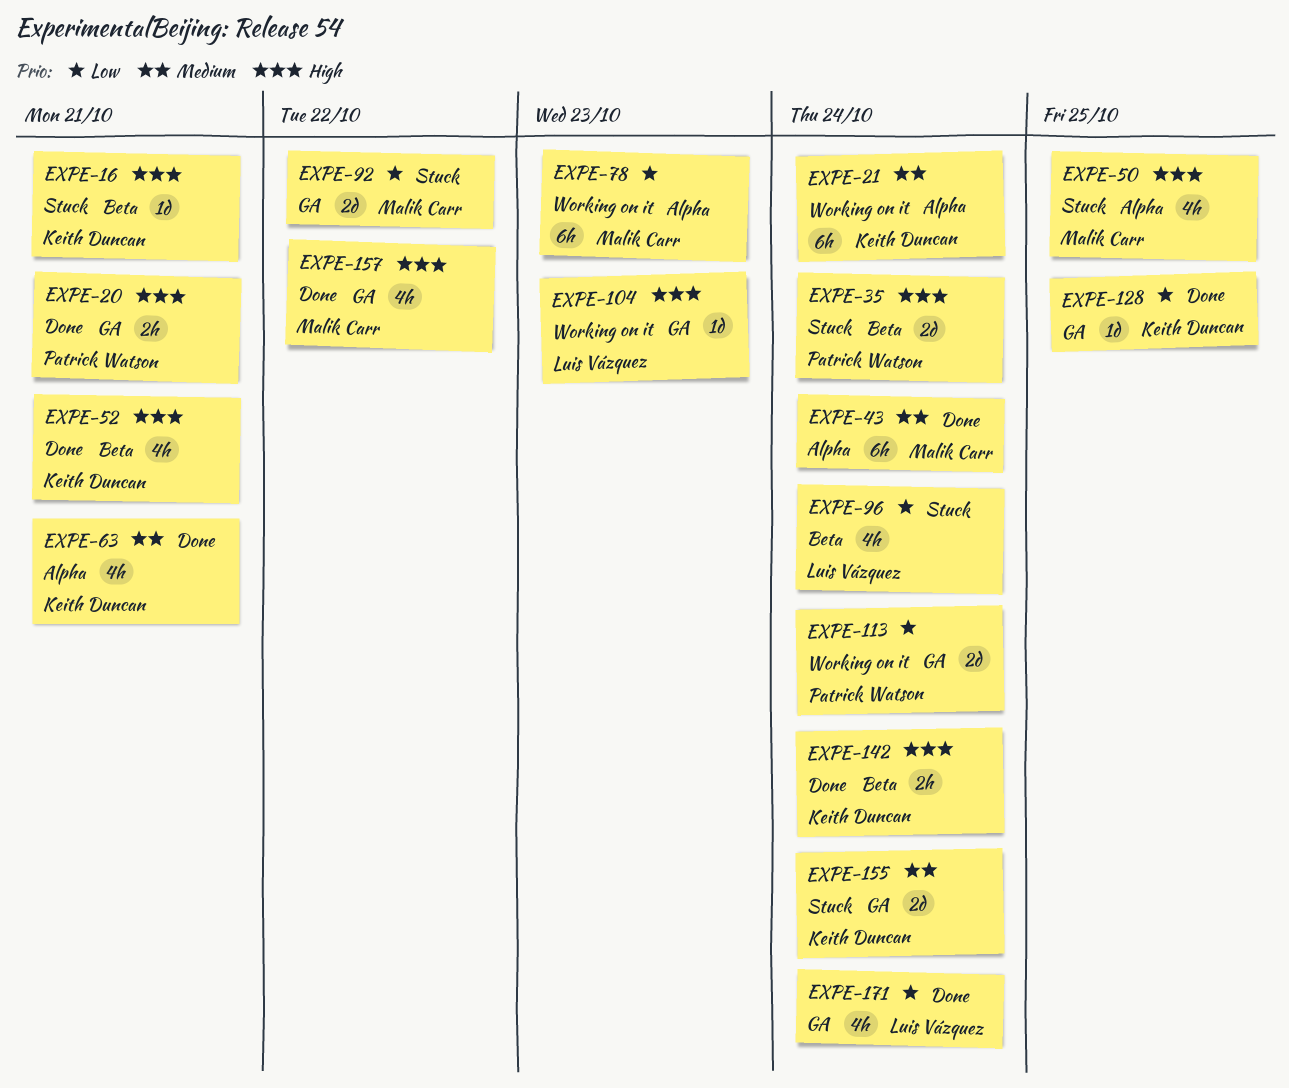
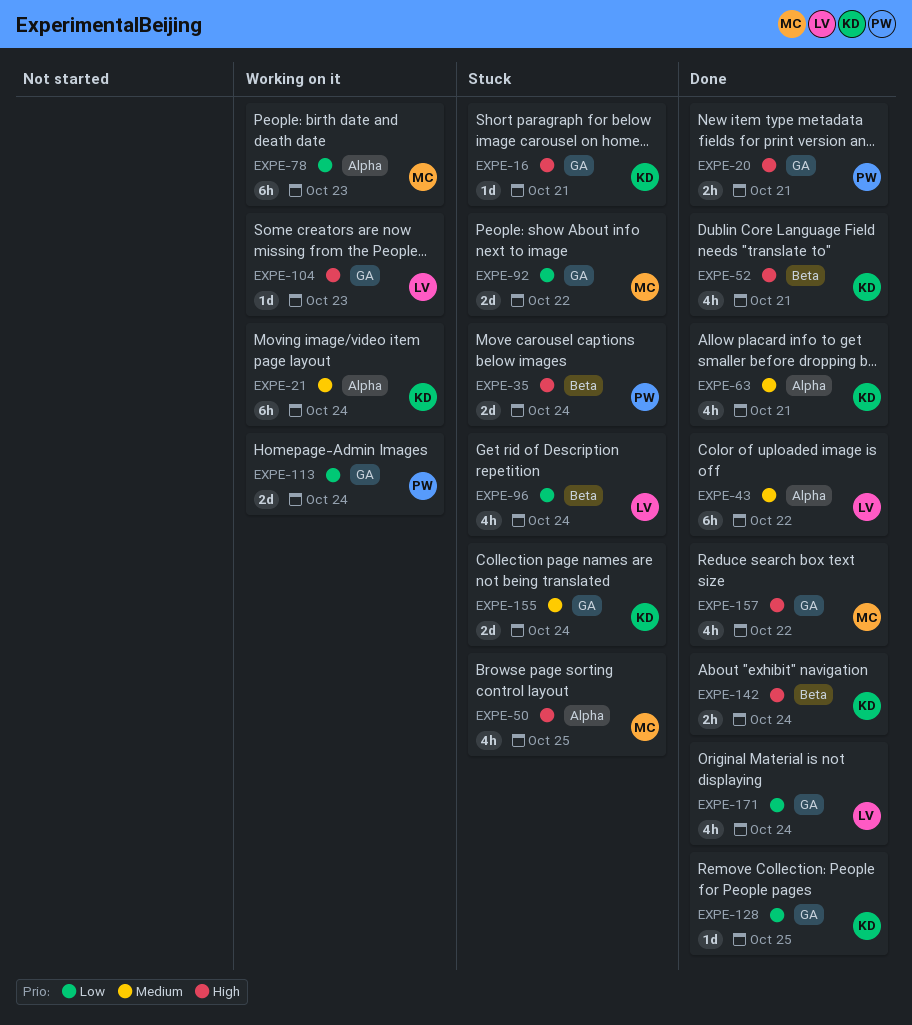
EXPE-16, label: Beta -> GA
EXPE-43, owner: Malik Carr -> Luis Vázquez
EXPE-43, due: Oct 24 -> Oct 22

